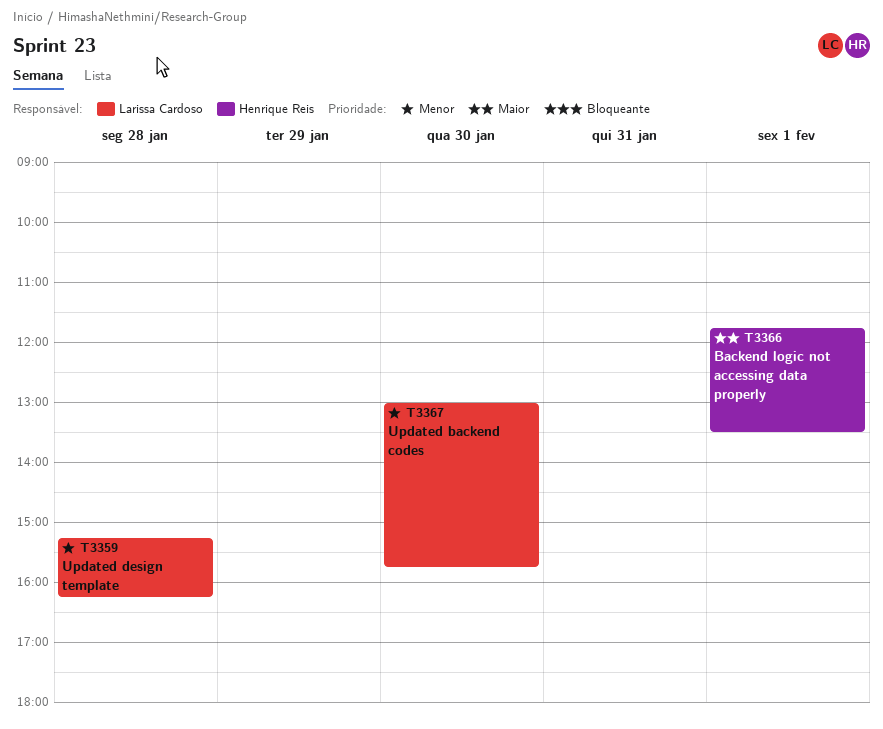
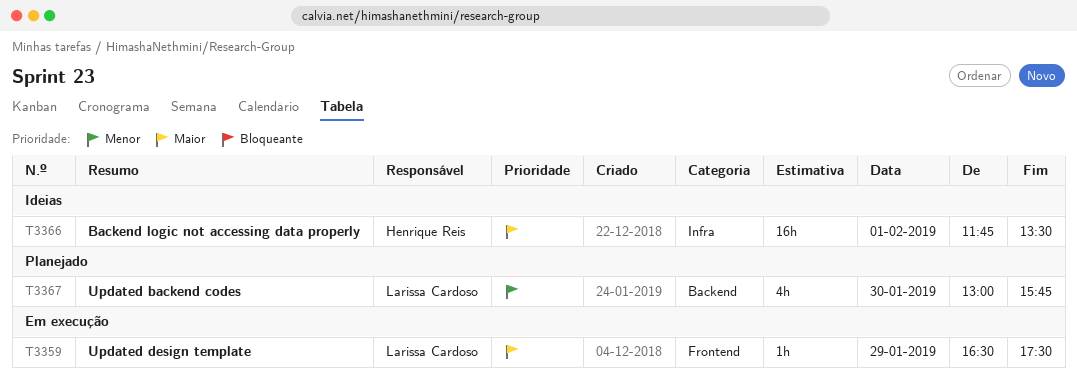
T3359, priority: Menor -> Maior
T3359, day: Jan 28 -> Jan 29
T3359, begins: 15:15 -> 16:30
T3359, ends: 16:15 -> 17:30

